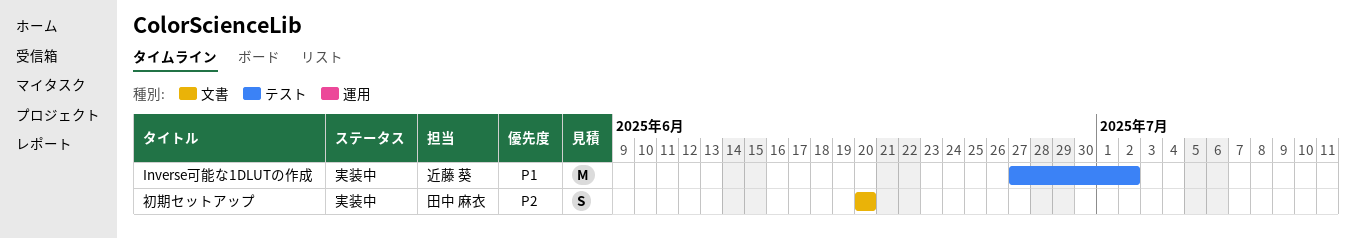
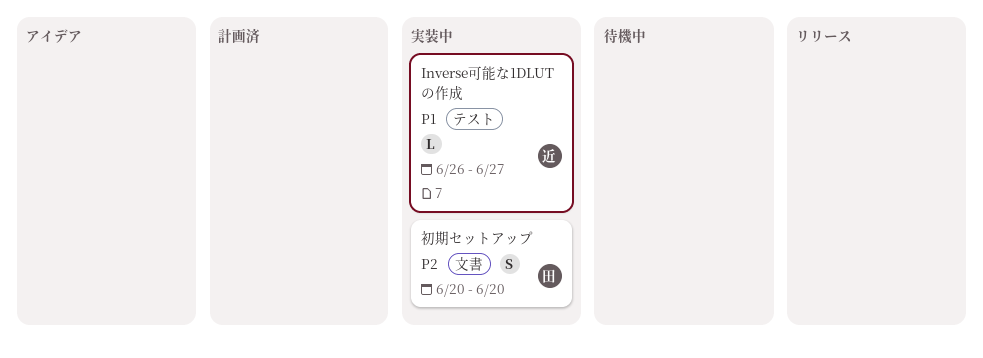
Inverse可能な1DLUTの作成, estimate: M -> L
Inverse可能な1DLUTの作成, start: Jun 27 -> Jun 26
Inverse可能な1DLUTの作成, due: Jul 2 -> Jun 27

